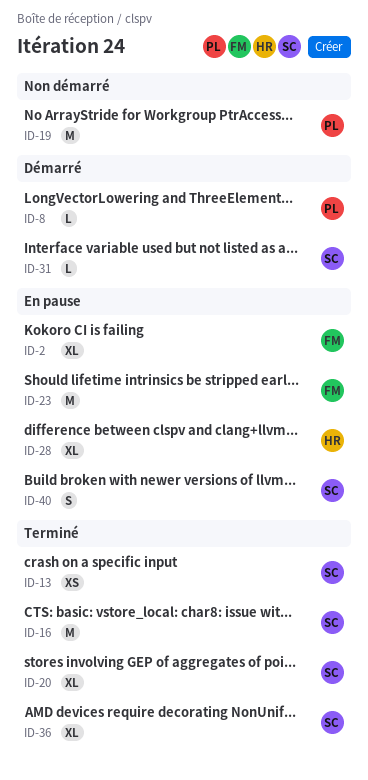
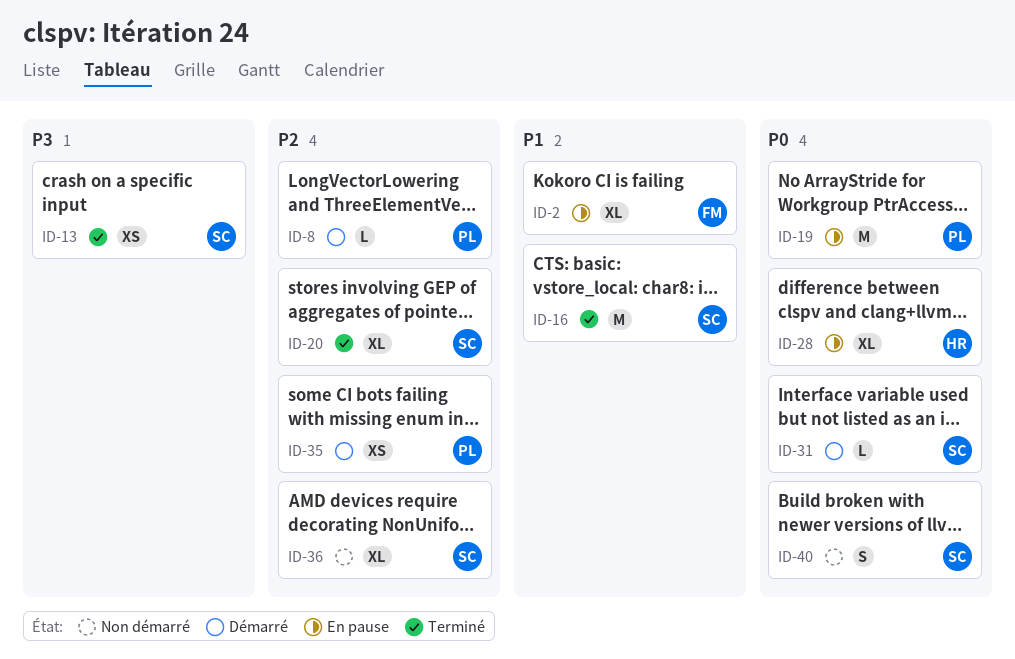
ID-19, status: Non démarré -> En pause
ID-23: present -> none
ID-35: none -> present
ID-36, status: Terminé -> Non démarré
ID-40, status: En pause -> Non démarré

